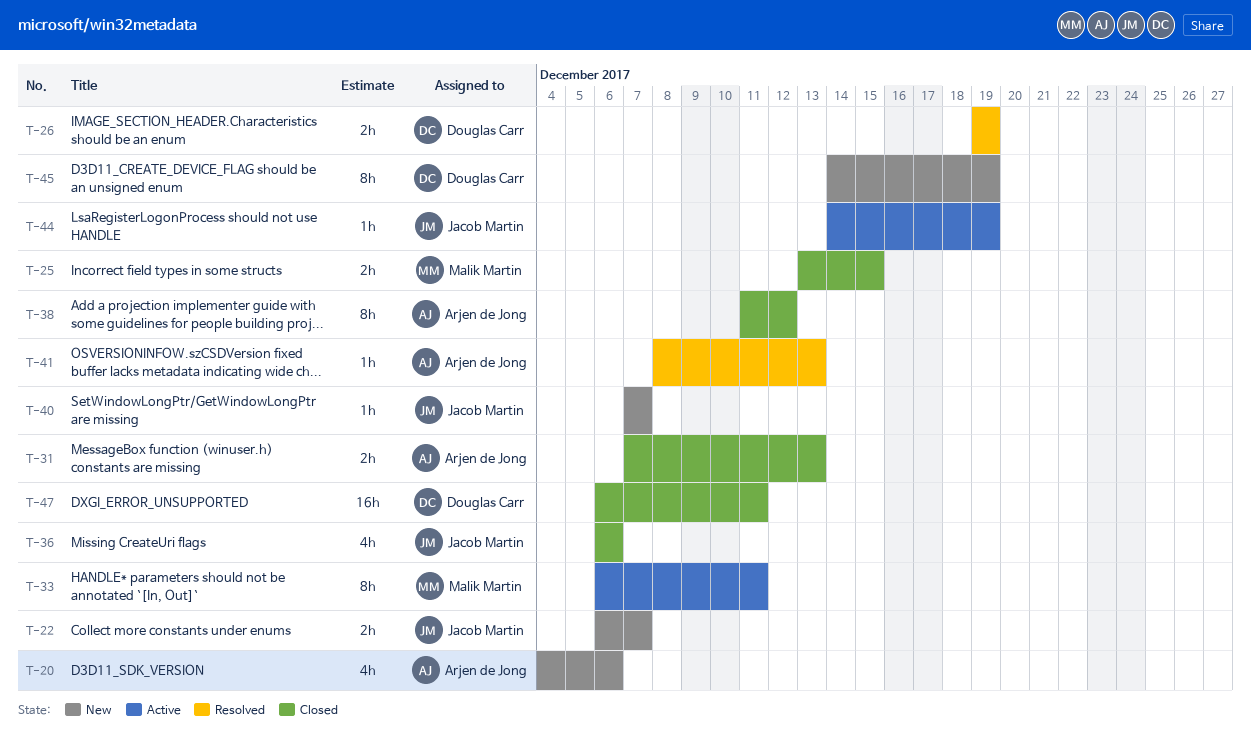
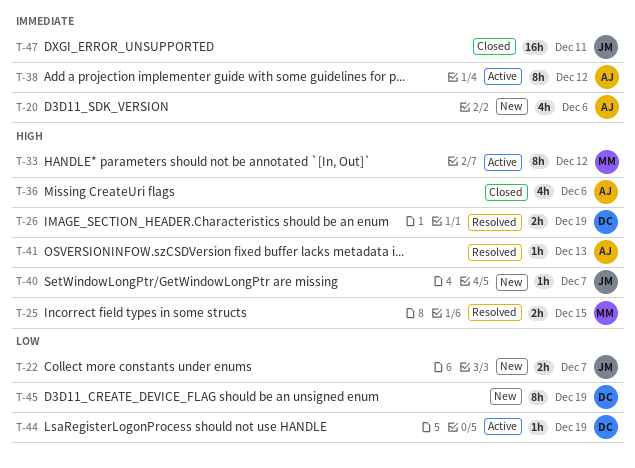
T-25, status: Closed -> Resolved
T-31: present -> none
T-33, due: Dec 11 -> Dec 12
T-36, owner: Jacob Martin -> Arjen de Jong
T-38, status: Closed -> Active
T-44, owner: Jacob Martin -> Douglas Carr
T-47, owner: Douglas Carr -> Jacob Martin

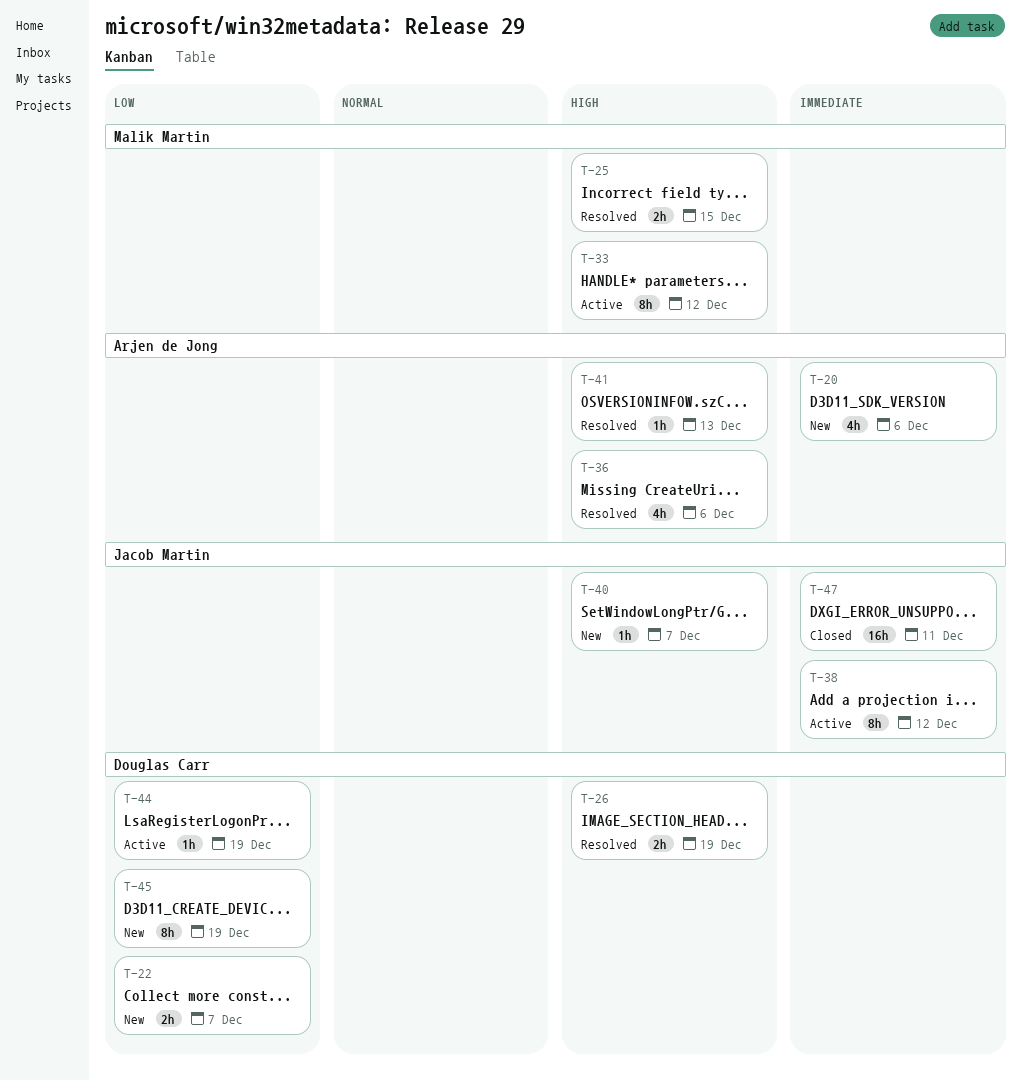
T-22, owner: Jacob Martin -> Douglas Carr
T-36, status: Closed -> Resolved
T-38, owner: Arjen de Jong -> Jacob Martin

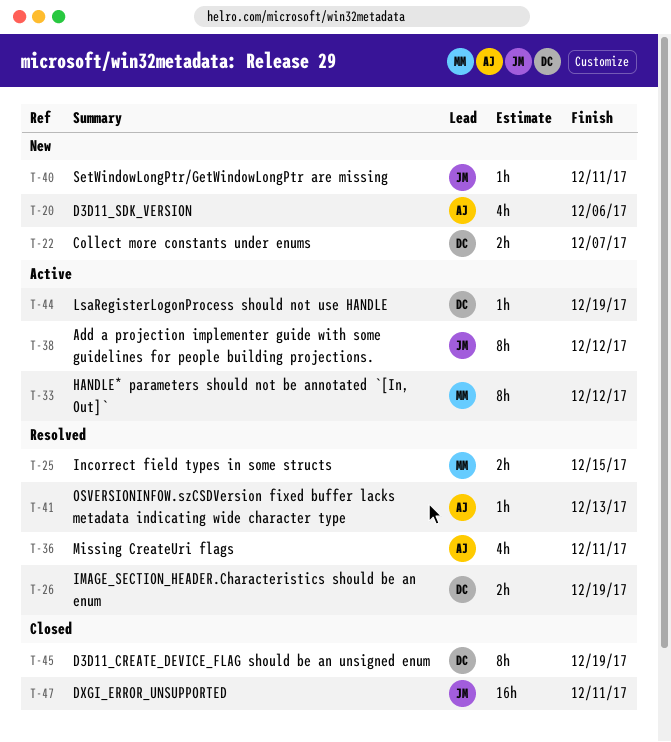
T-36, due: Dec 6 -> Dec 11
T-40, due: Dec 7 -> Dec 11
T-45, status: New -> Closed

